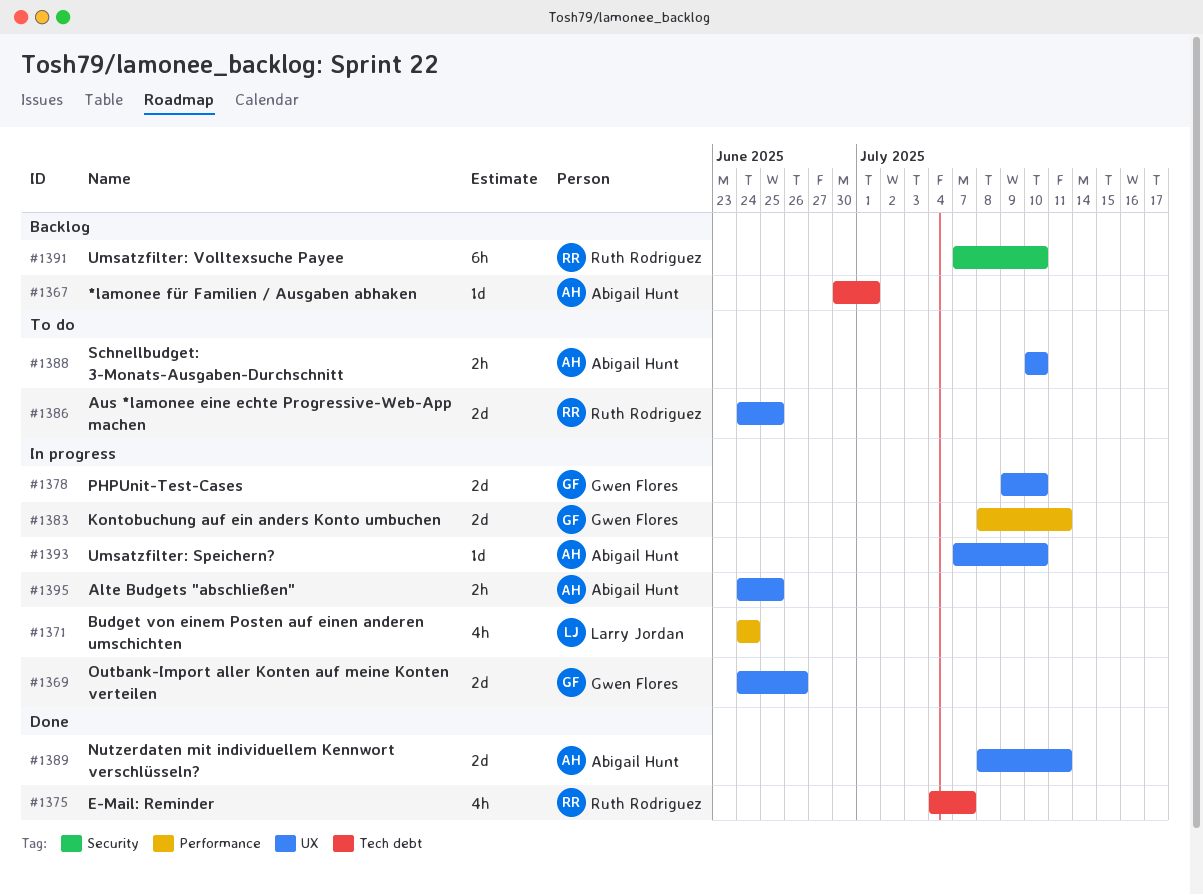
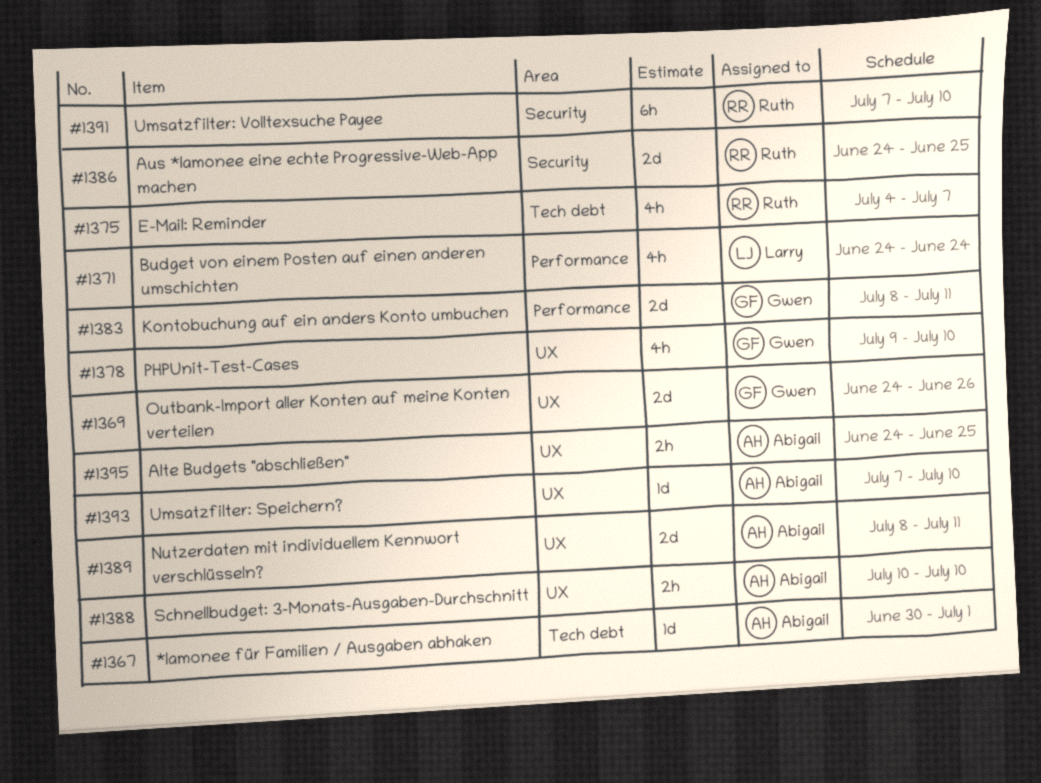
#1378, estimate: 2d -> 4h
#1386, label: UX -> Security

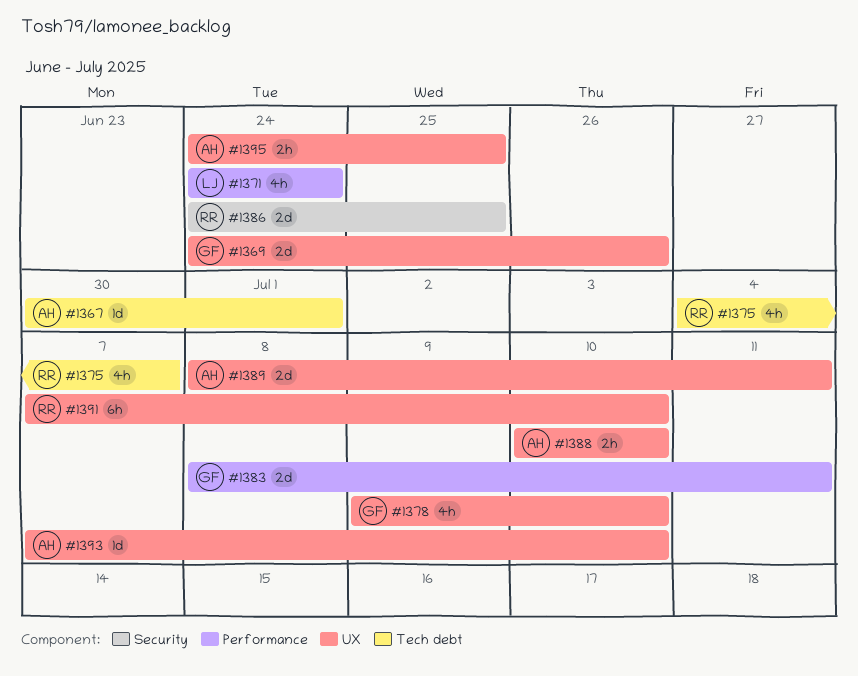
#1391, label: Security -> UX

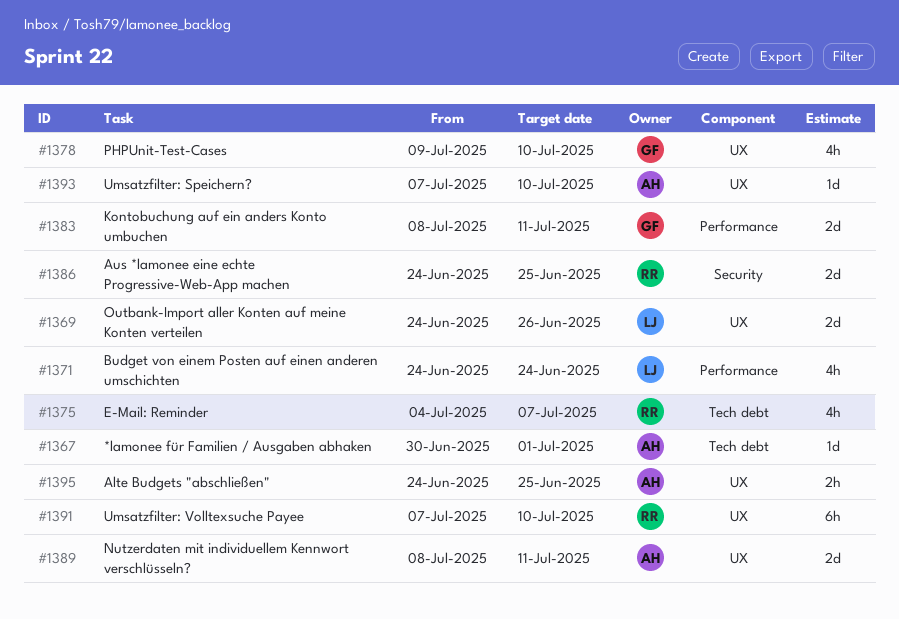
#1369, owner: GF -> LJ
#1388: present -> none

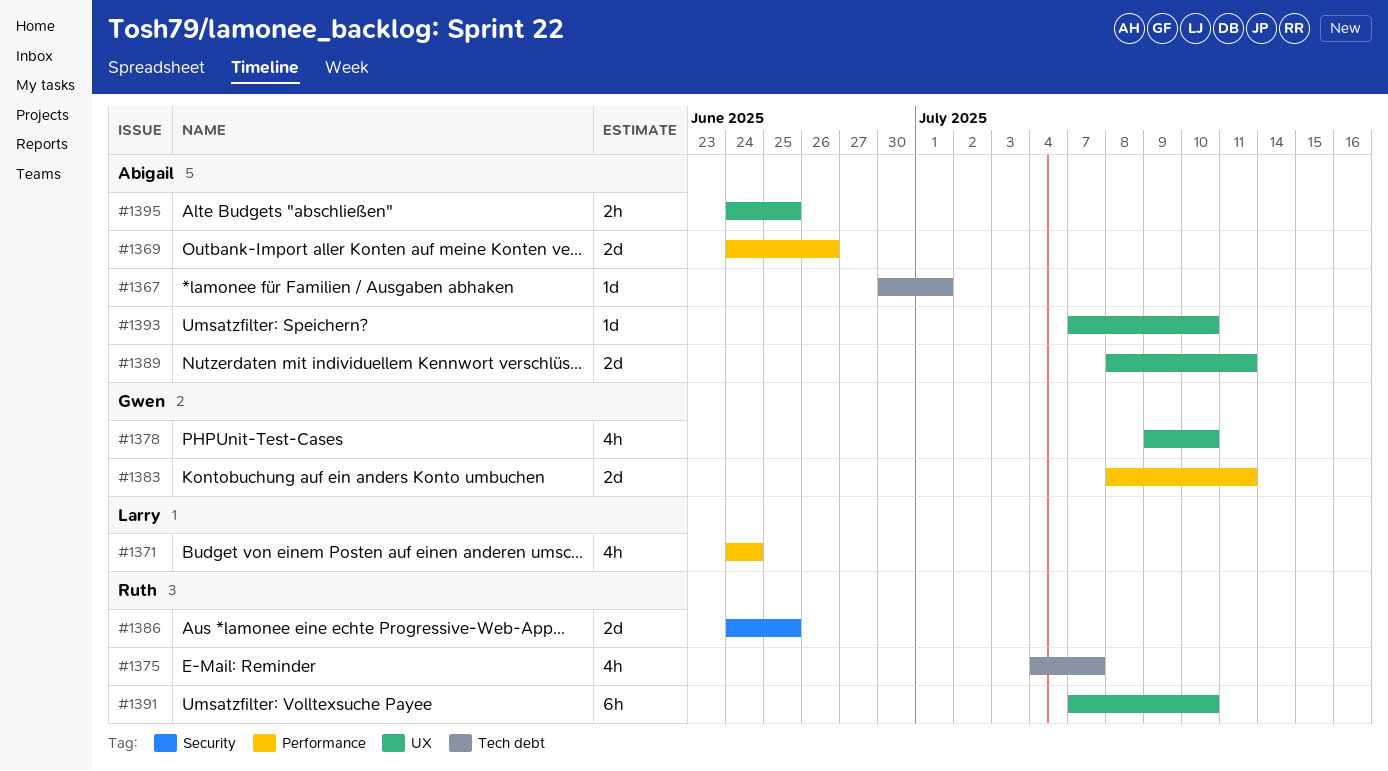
#1369, owner: Larry -> Abigail
#1369, label: UX -> Performance

